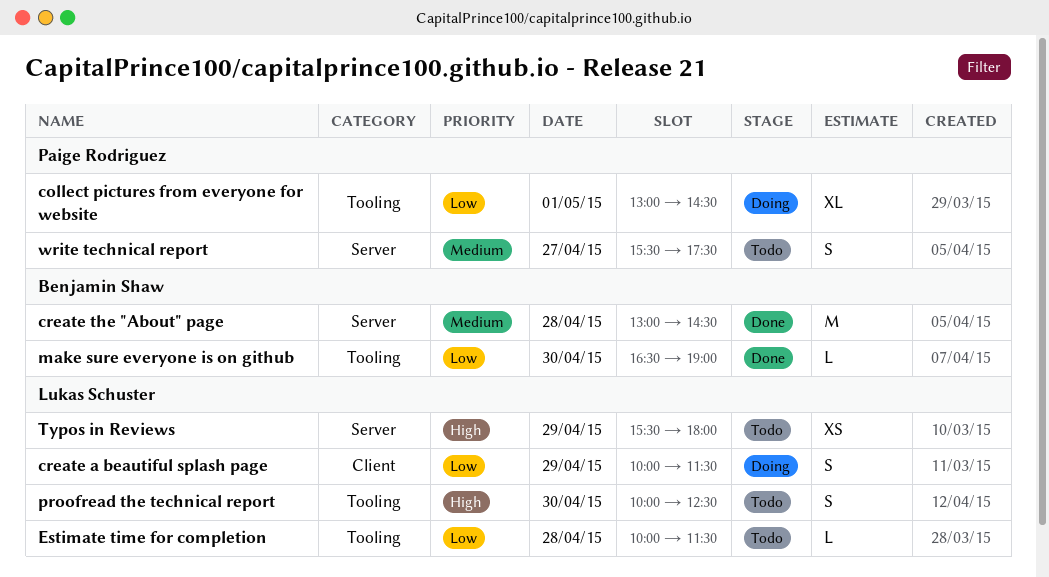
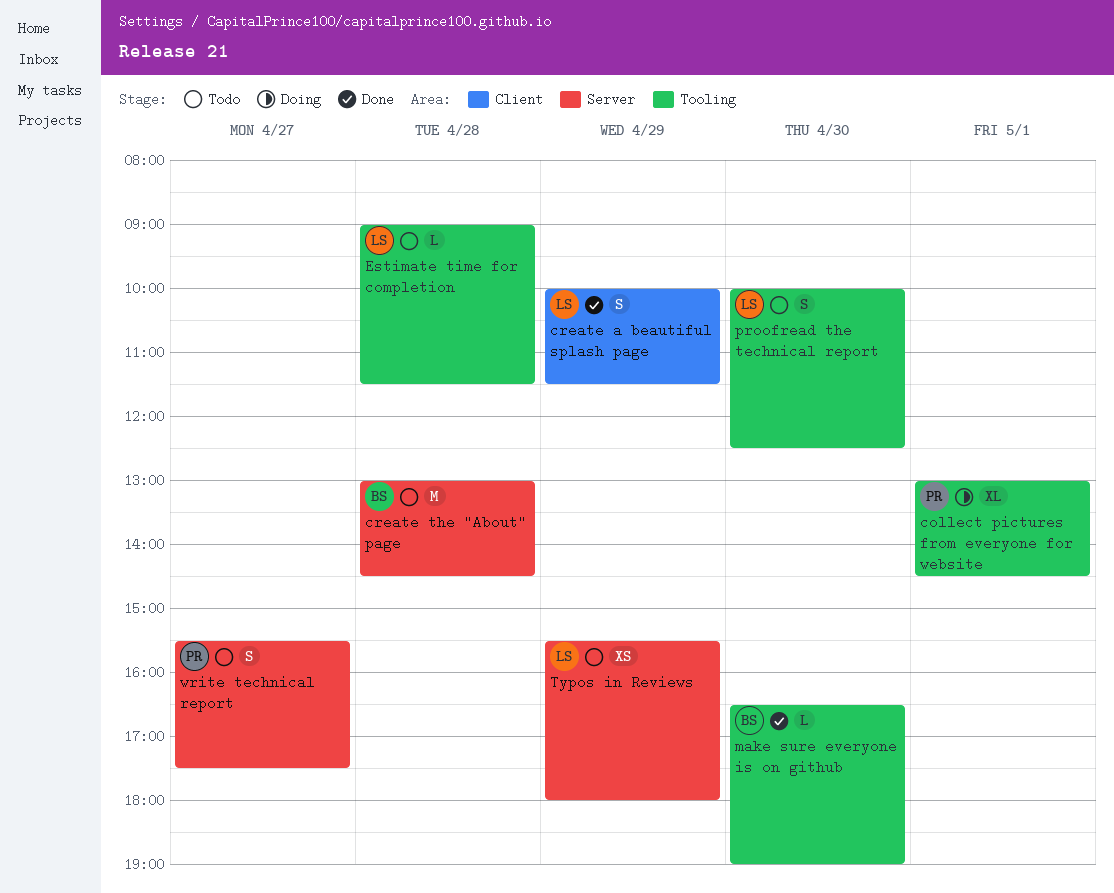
create a beautiful splash page, status: Doing -> Done
create the "About" page, status: Done -> Todo
Estimate time for completion, begins: 10:00 -> 09:00

